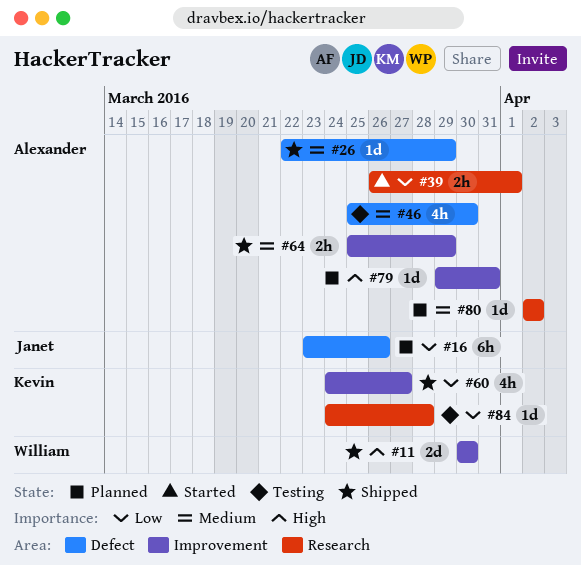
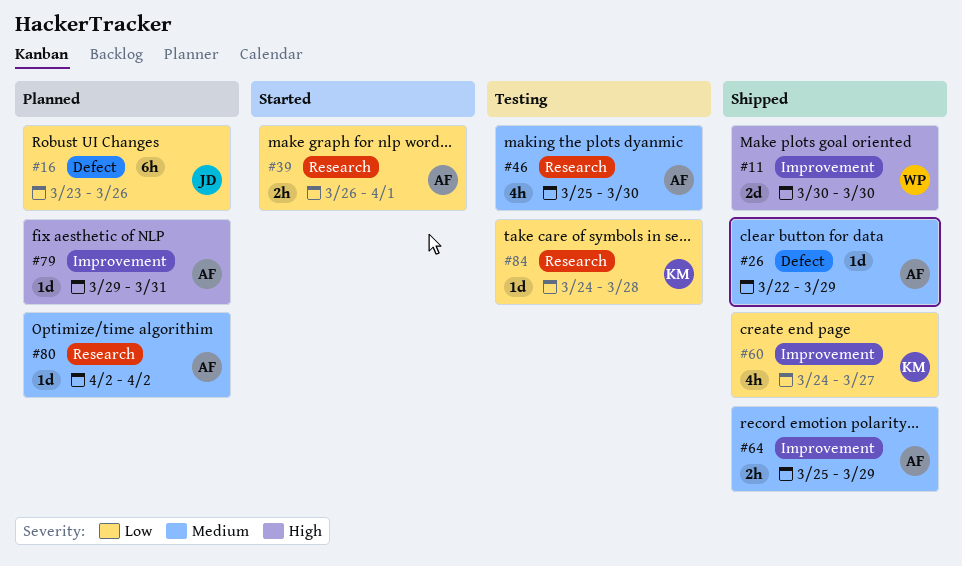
#46, label: Defect -> Research

